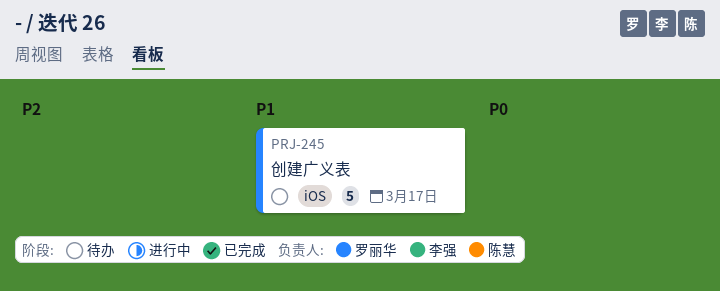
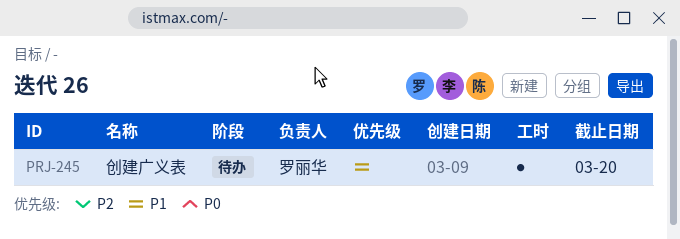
PRJ-245, estimate: 5 -> 1
PRJ-245, due: Mar 17 -> Mar 20

